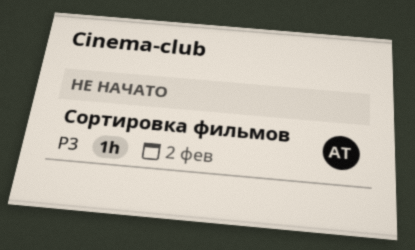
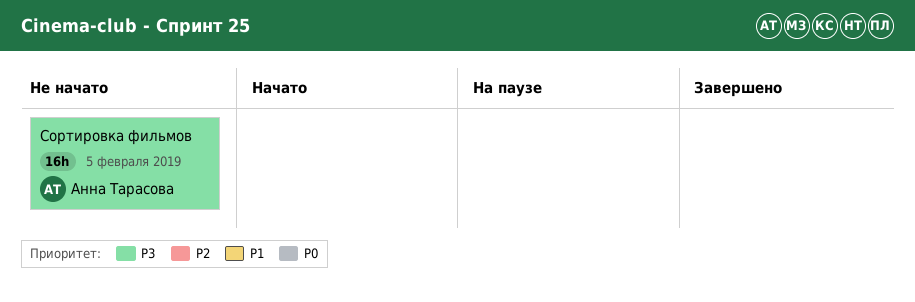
Сортировка фильмов, estimate: 1h -> 16h
Сортировка фильмов, due: Feb 2 -> Feb 5

